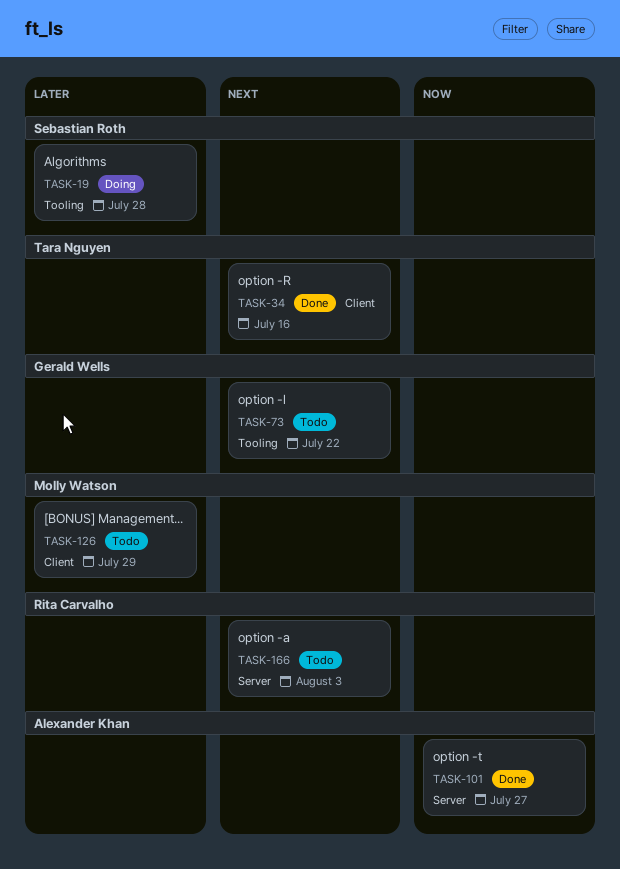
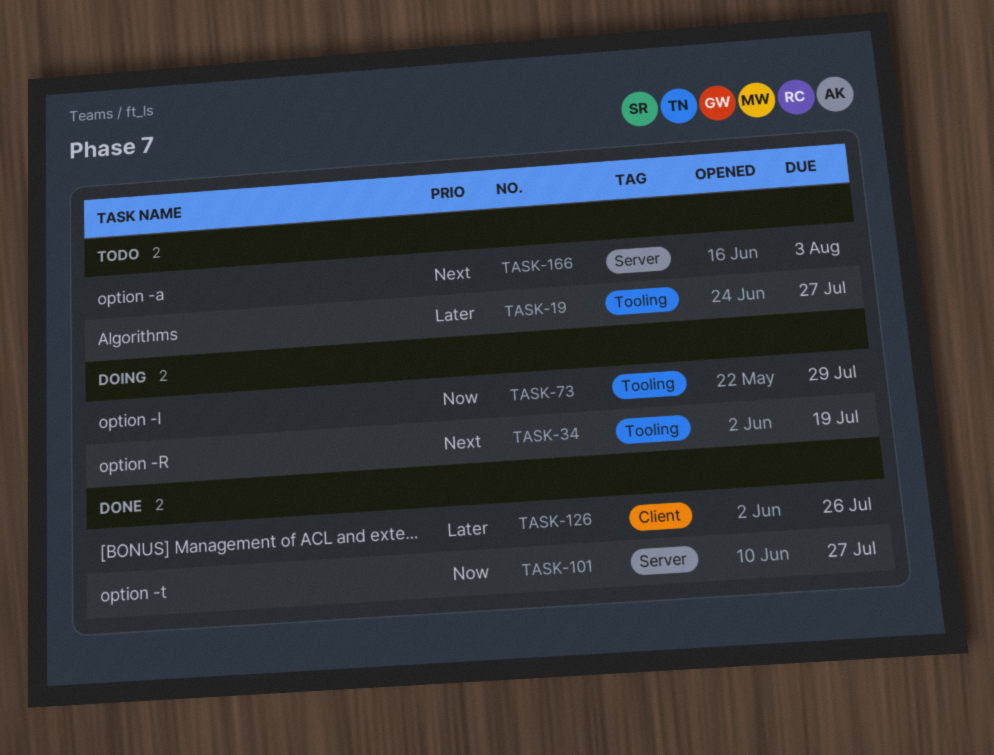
TASK-19, status: Doing -> Todo
TASK-19, due: Jul 28 -> Jul 27
TASK-34, status: Done -> Doing
TASK-34, label: Client -> Tooling
TASK-34, due: Jul 16 -> Jul 19
TASK-73, status: Todo -> Doing
TASK-73, priority: Next -> Now
TASK-73, due: Jul 22 -> Jul 29
TASK-126, status: Todo -> Done
TASK-126, due: Jul 29 -> Jul 26

